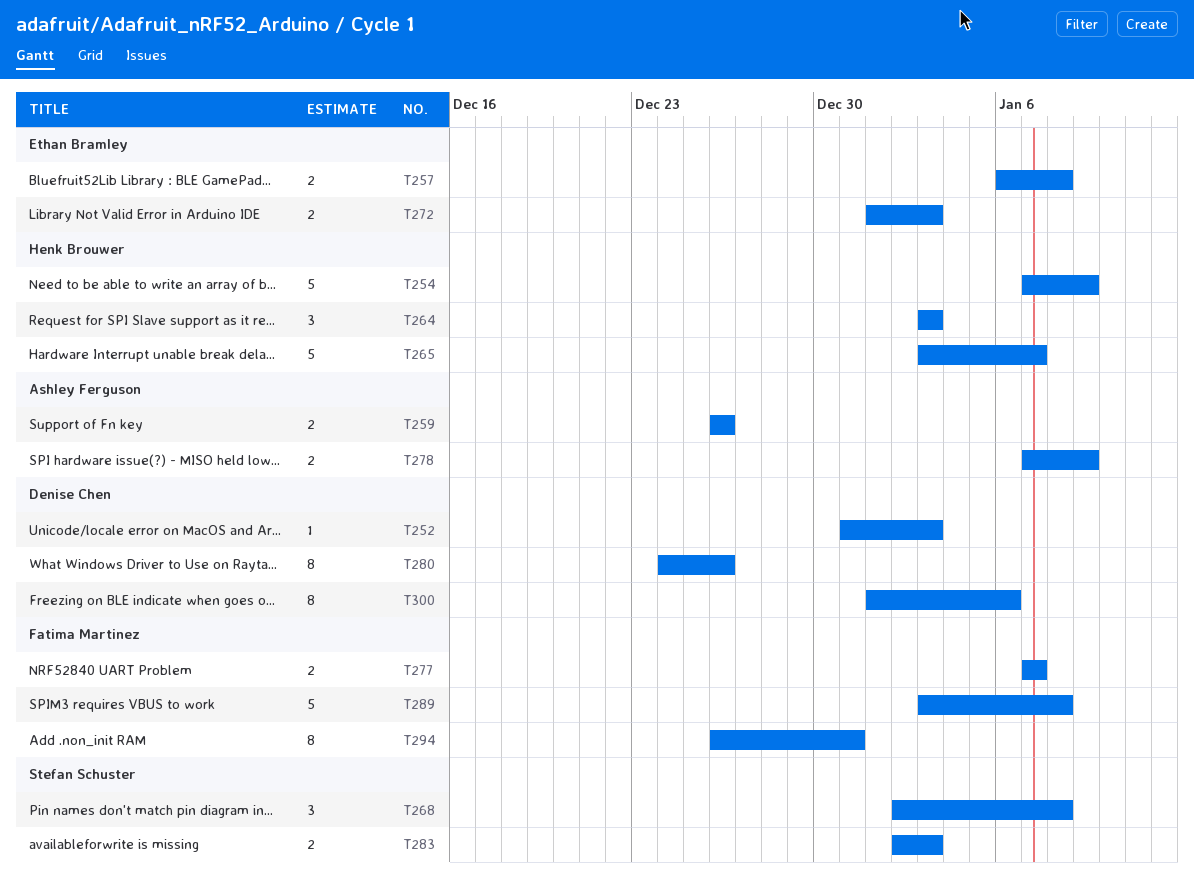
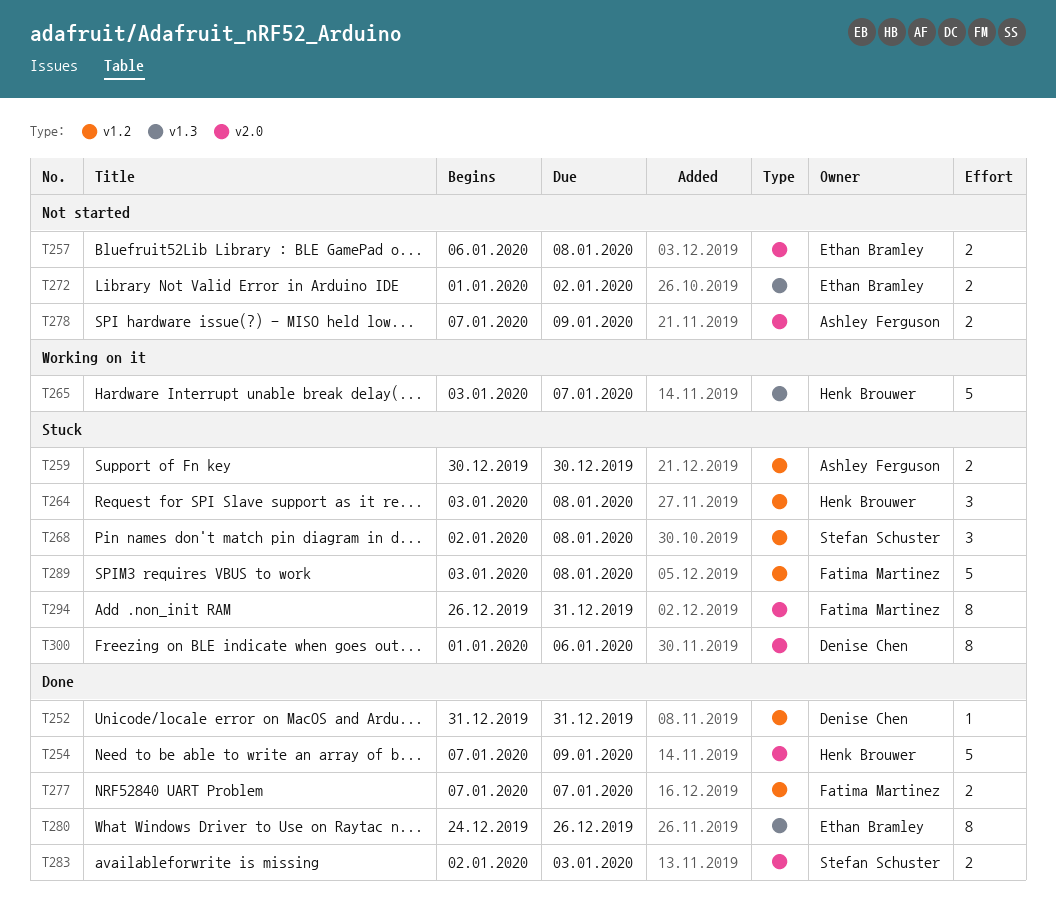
T252, due: Jan 3 -> Dec 31
T259, start: Dec 26 -> Dec 30
T259, due: Dec 26 -> Dec 30
T264, due: Jan 3 -> Jan 8
T272, due: Jan 3 -> Jan 2
T280, owner: Denise Chen -> Ethan Bramley

